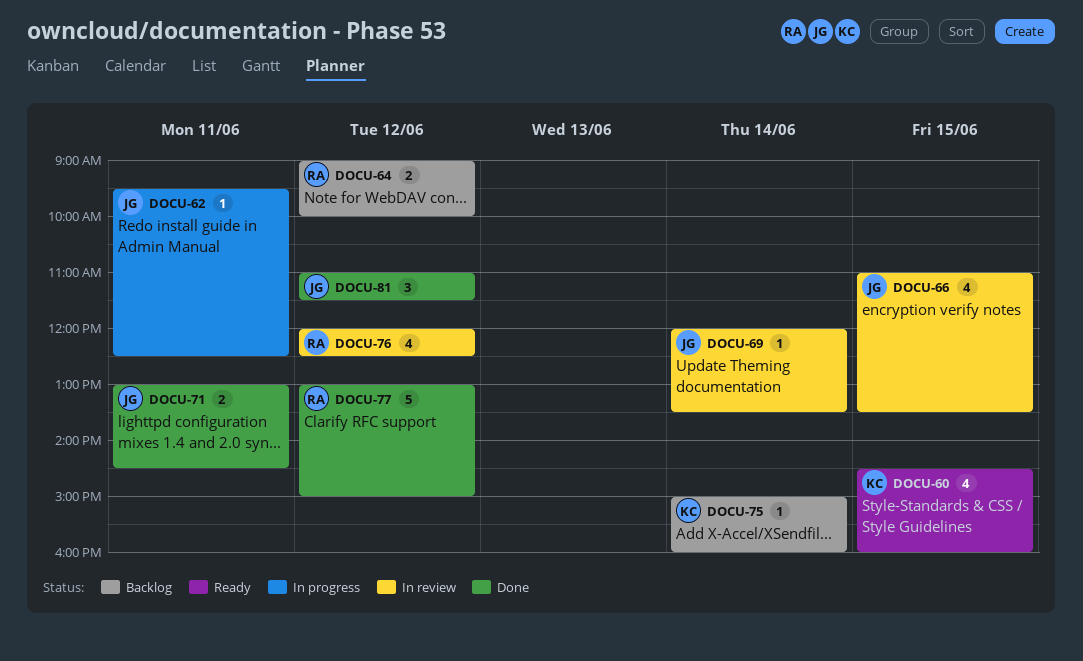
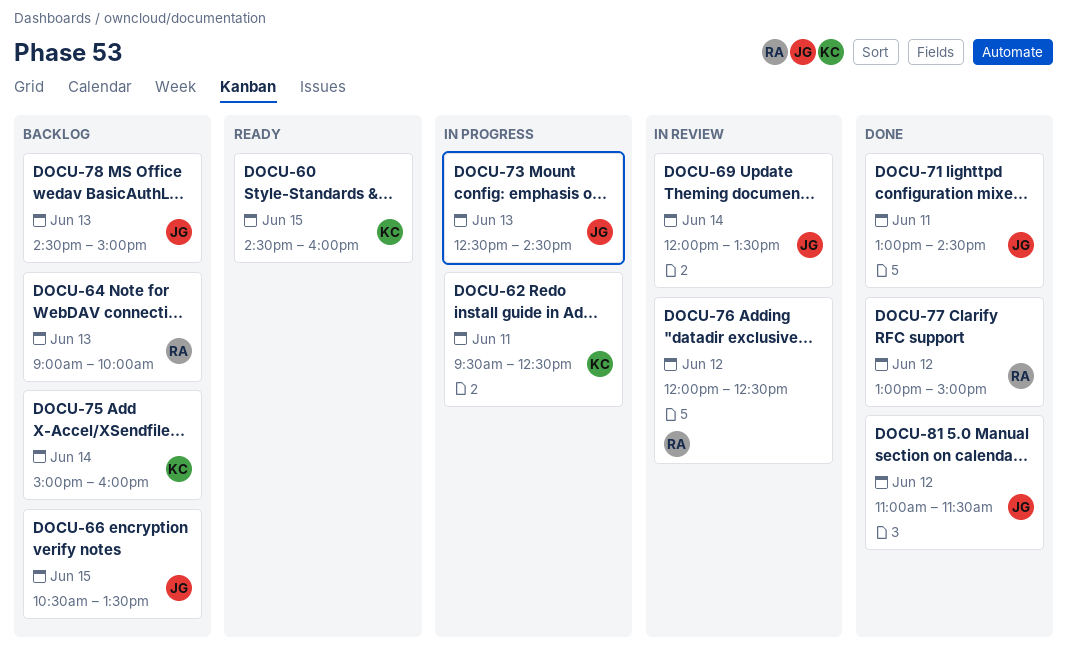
DOCU-62, owner: JG -> KC
DOCU-64, day: Jun 12 -> Jun 13
DOCU-66, status: In review -> Backlog
DOCU-66, begins: 11:00 -> 10:30
DOCU-73: none -> present
DOCU-78: none -> present

